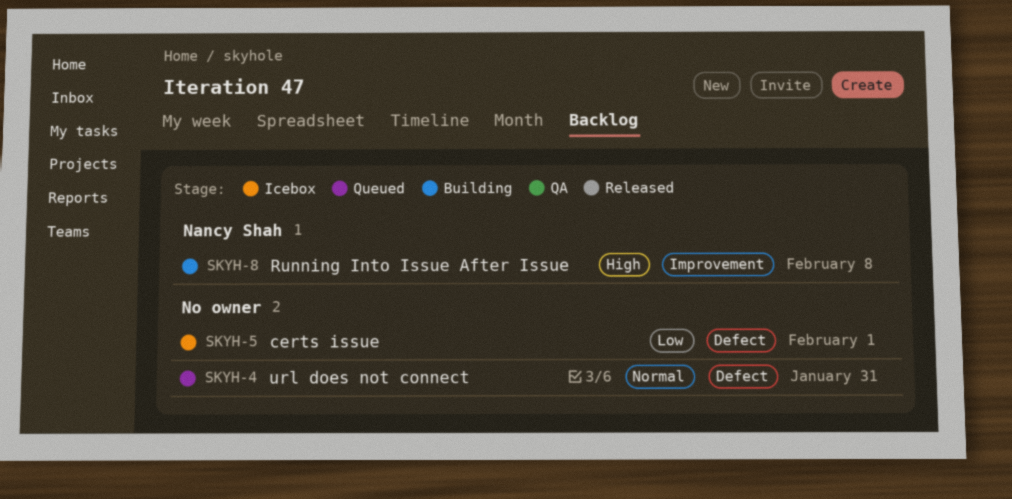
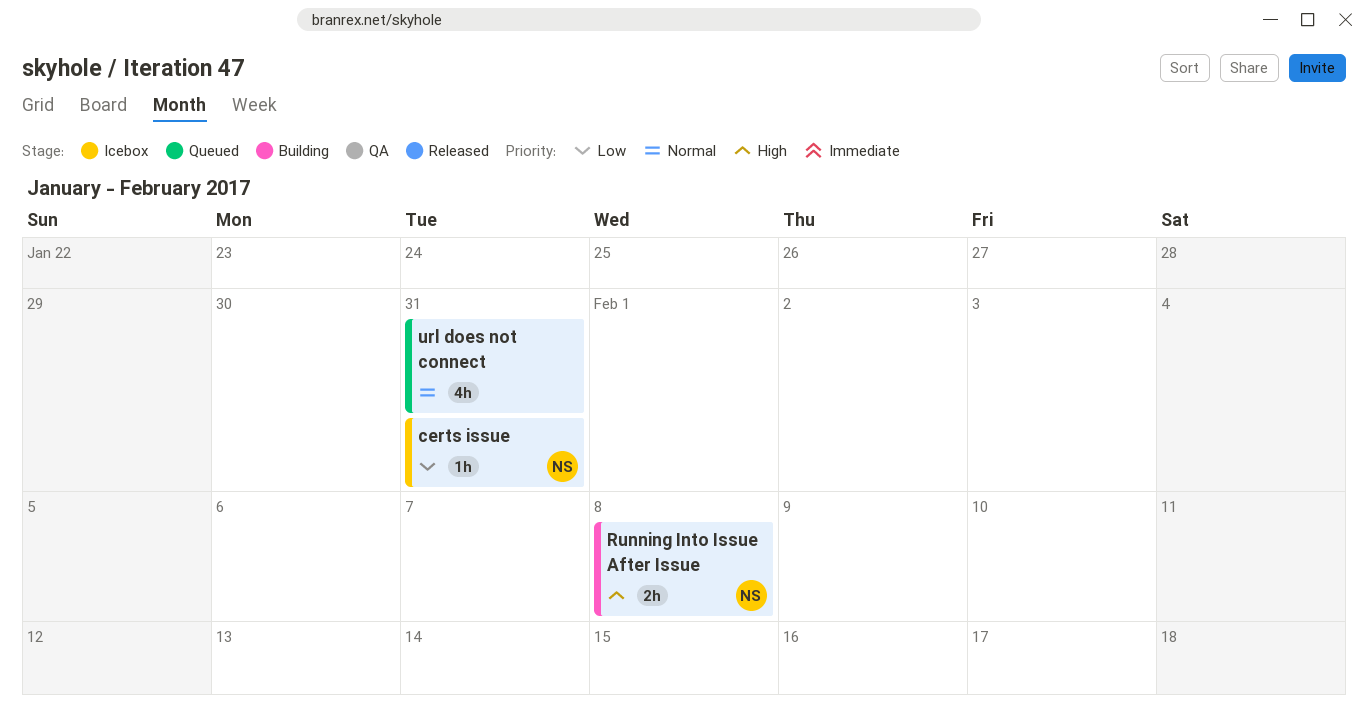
certs issue, owner: none -> Nancy Shah
certs issue, due: Feb 1 -> Jan 31

